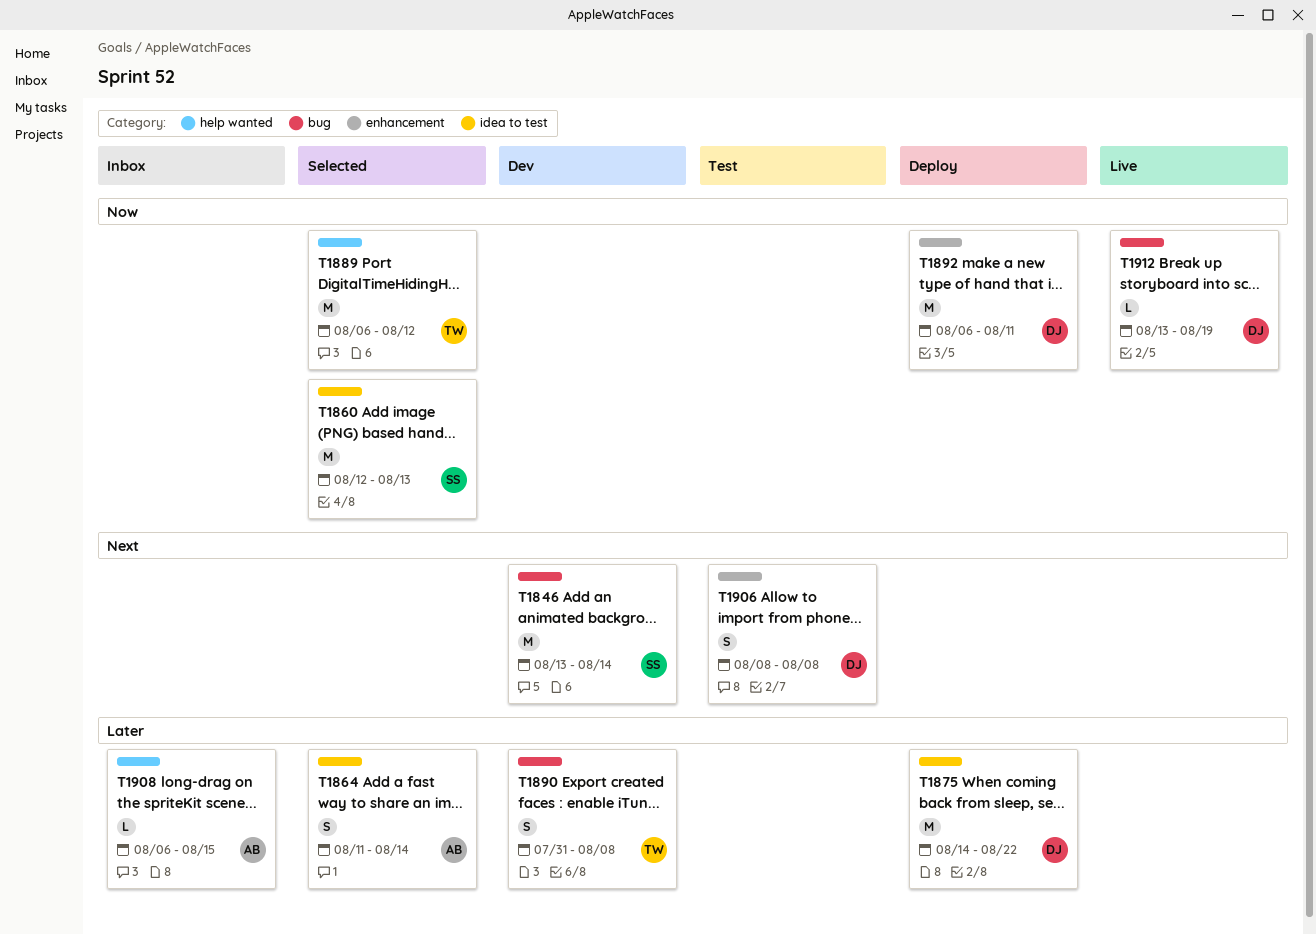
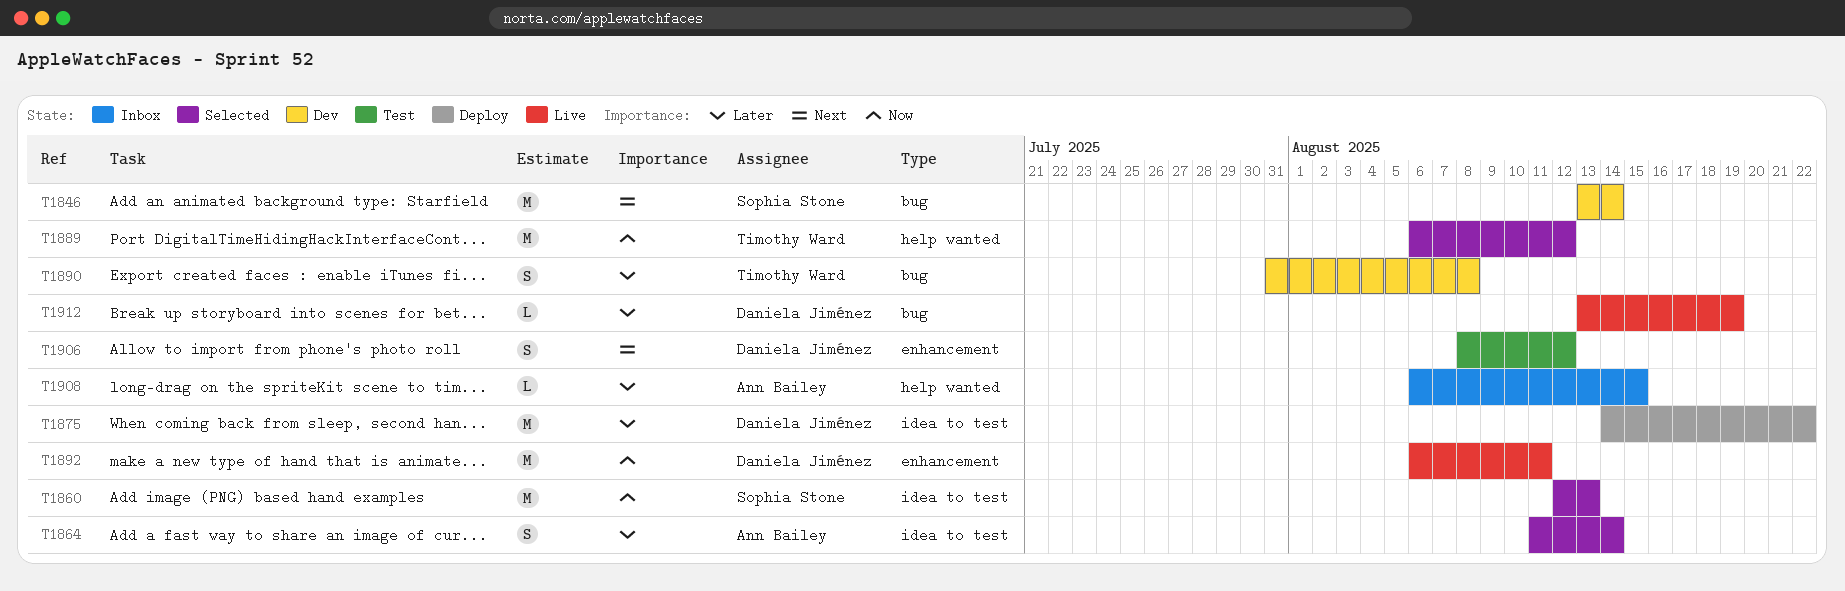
T1892, status: Deploy -> Live
T1906, due: Aug 8 -> Aug 12
T1912, priority: Now -> Later

